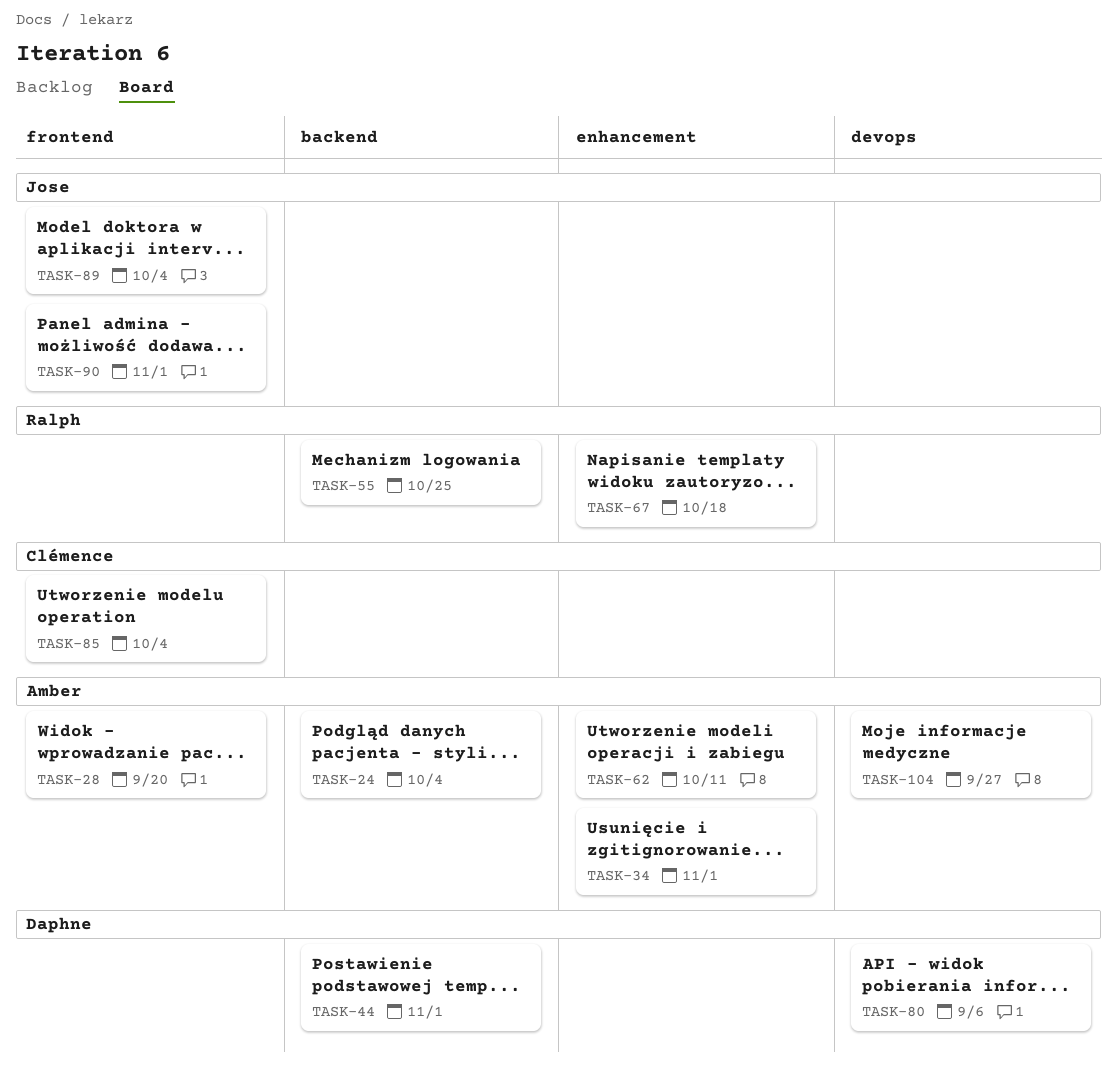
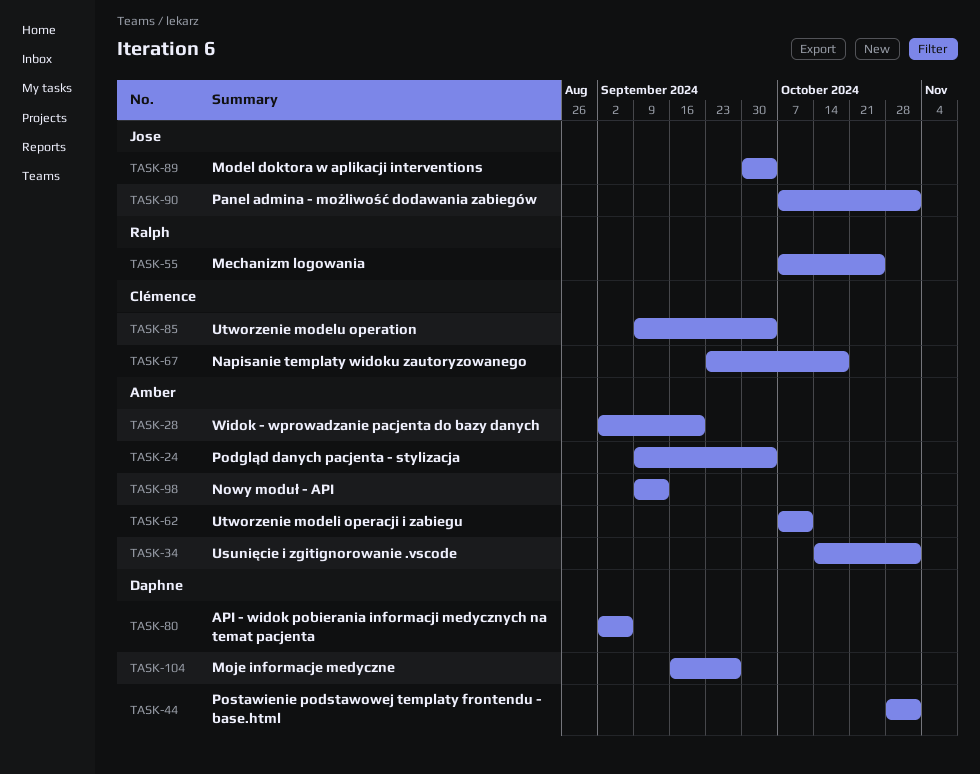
TASK-67, owner: Ralph -> Clémence
TASK-98: none -> present
TASK-104, owner: Amber -> Daphne

